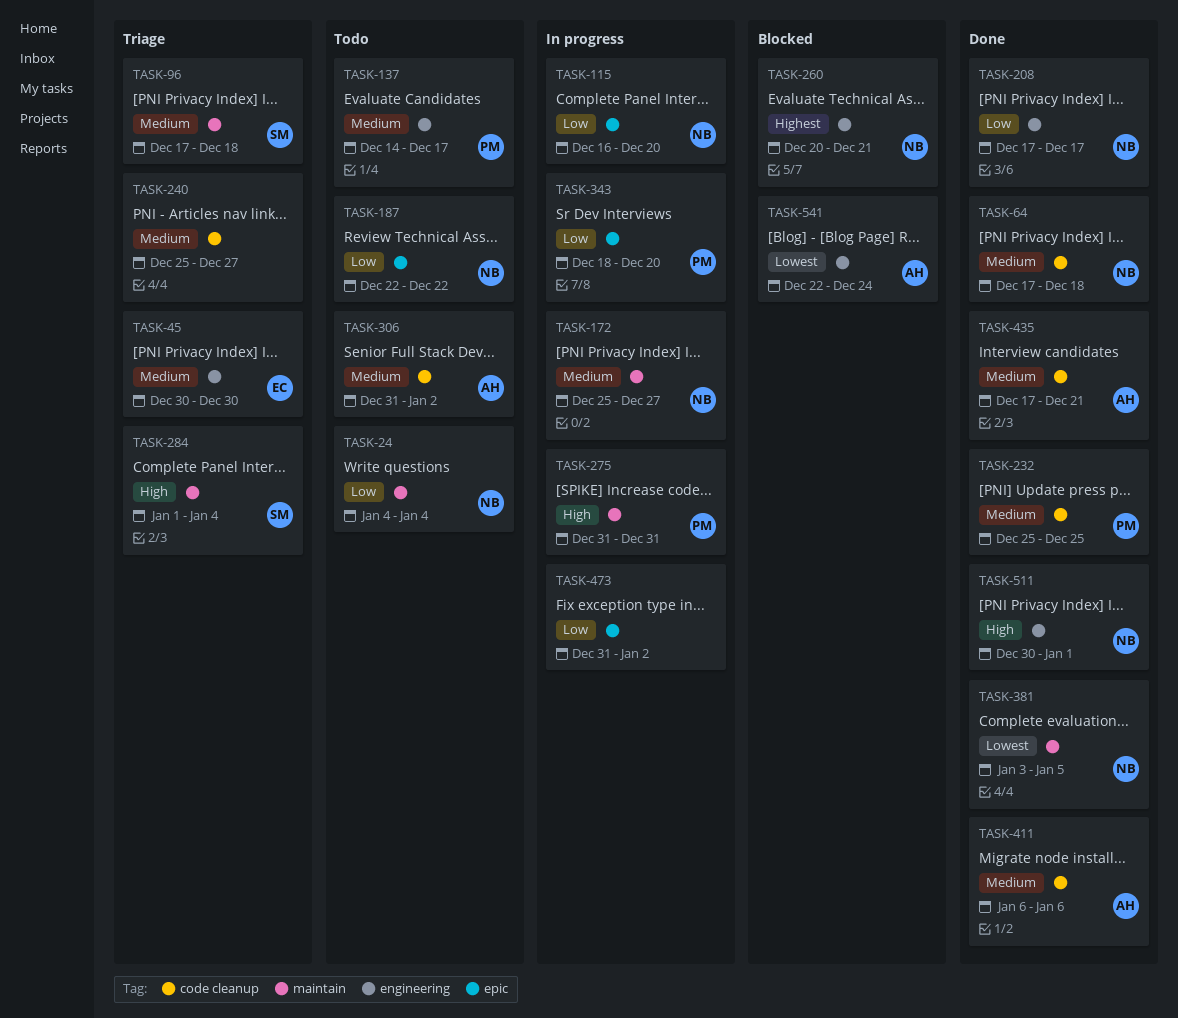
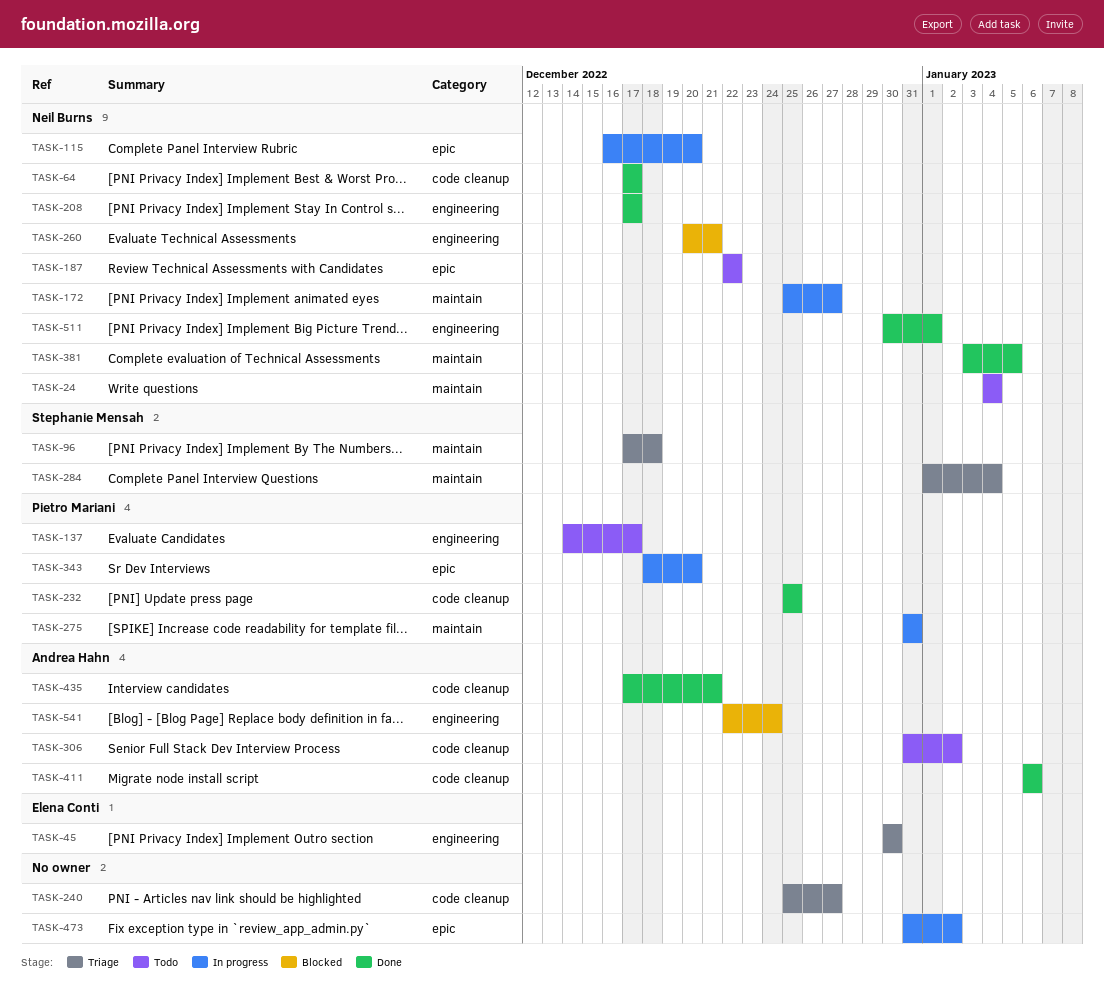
TASK-64, due: Dec 18 -> Dec 17

